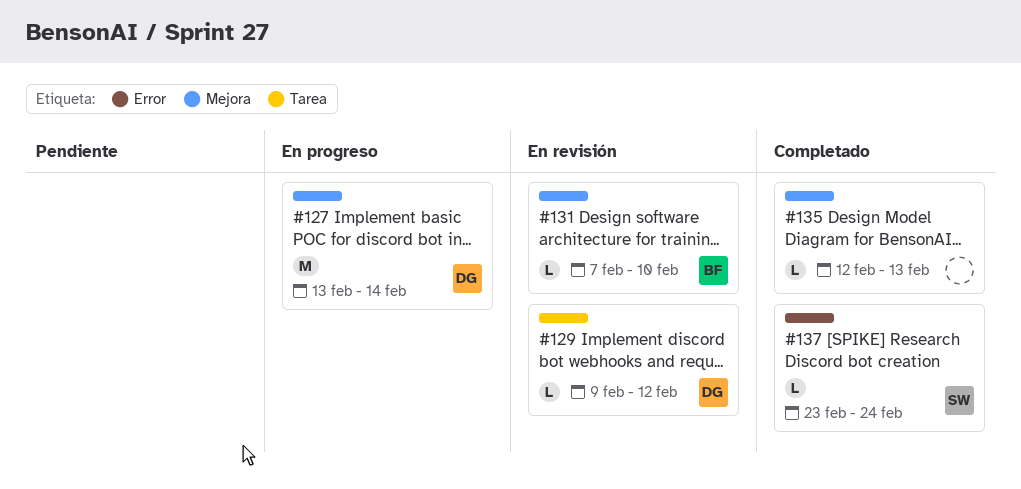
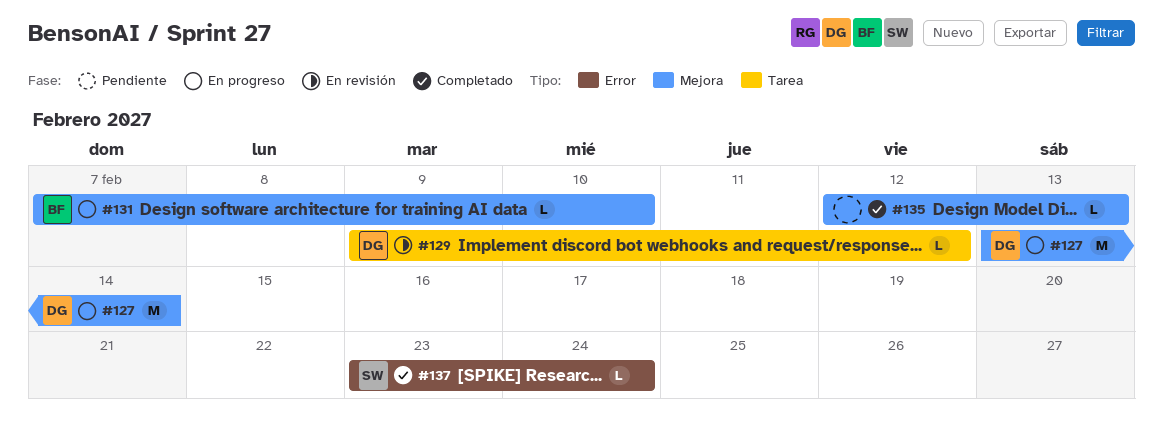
#131, status: En revisión -> En progreso

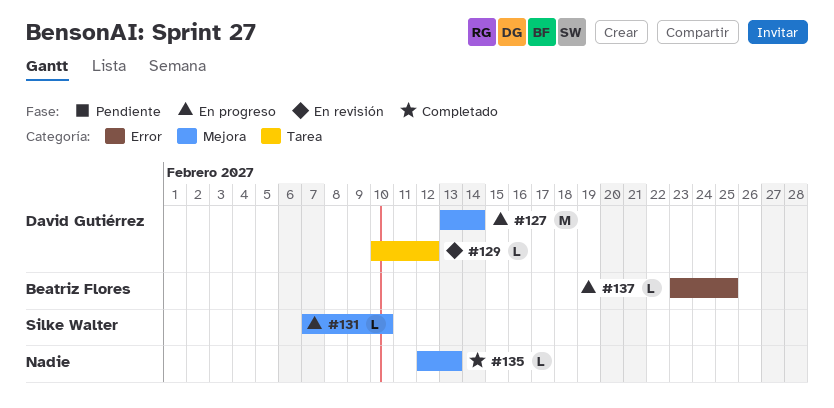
#129, start: Feb 9 -> Feb 10
#131, owner: Beatriz Flores -> Silke Walter
#137, status: Completado -> En progreso
#137, owner: Silke Walter -> Beatriz Flores
#137, due: Feb 24 -> Feb 25

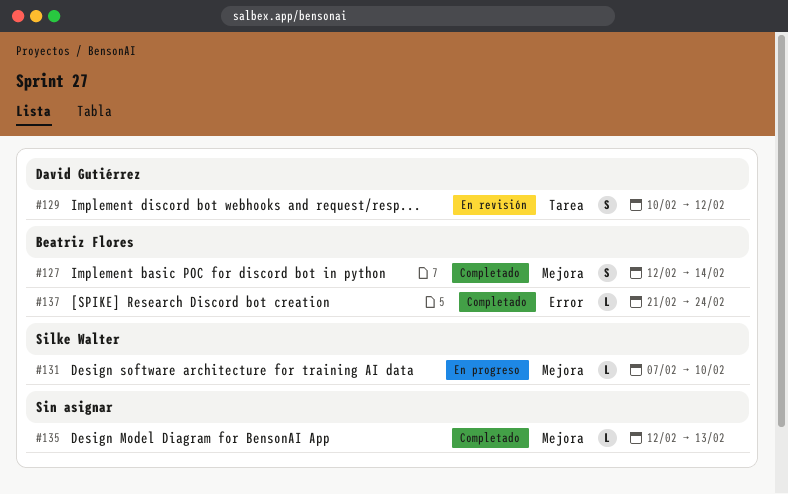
#127, status: En progreso -> Completado
#127, owner: David Gutiérrez -> Beatriz Flores
#127, estimate: M -> S
#127, start: Feb 13 -> Feb 12
#129, estimate: L -> S
#137, status: En progreso -> Completado
#137, start: Feb 23 -> Feb 21
#137, due: Feb 25 -> Feb 24

